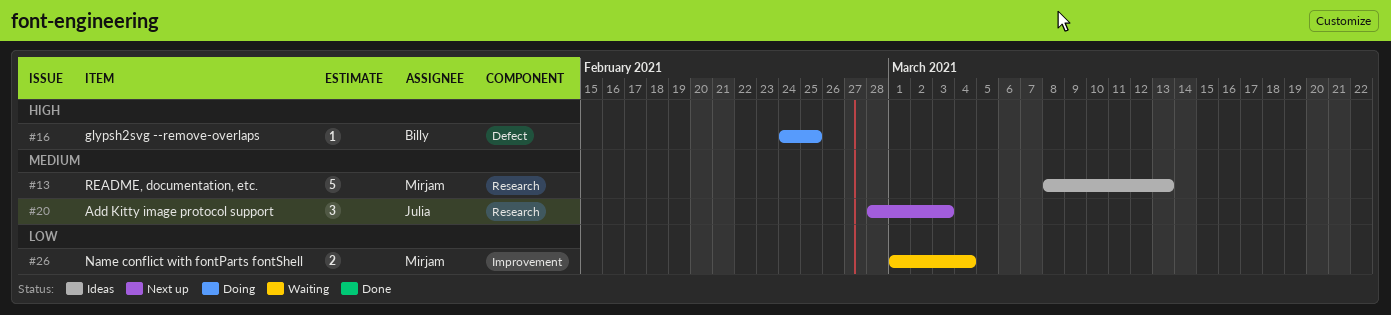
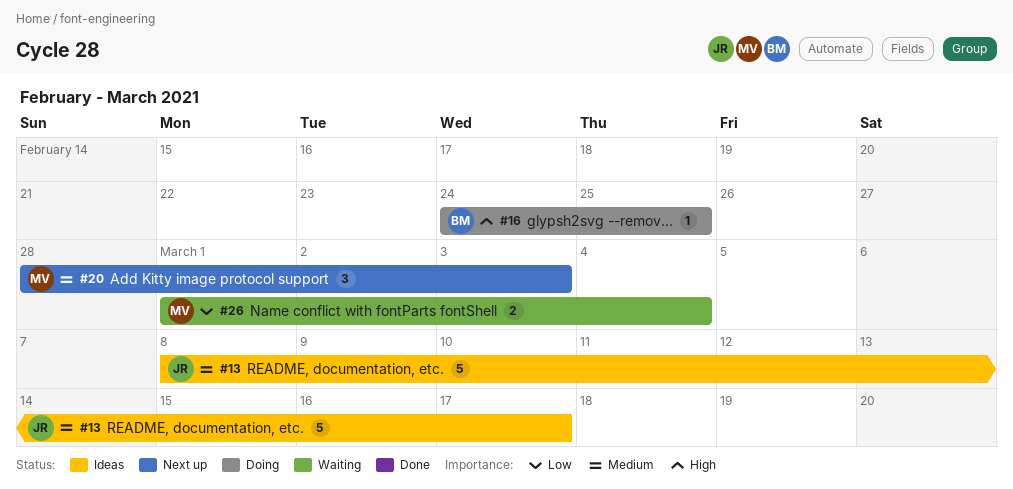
#13, owner: Mirjam -> Julia
#13, due: Mar 13 -> Mar 17
#20, owner: Julia -> Mirjam

